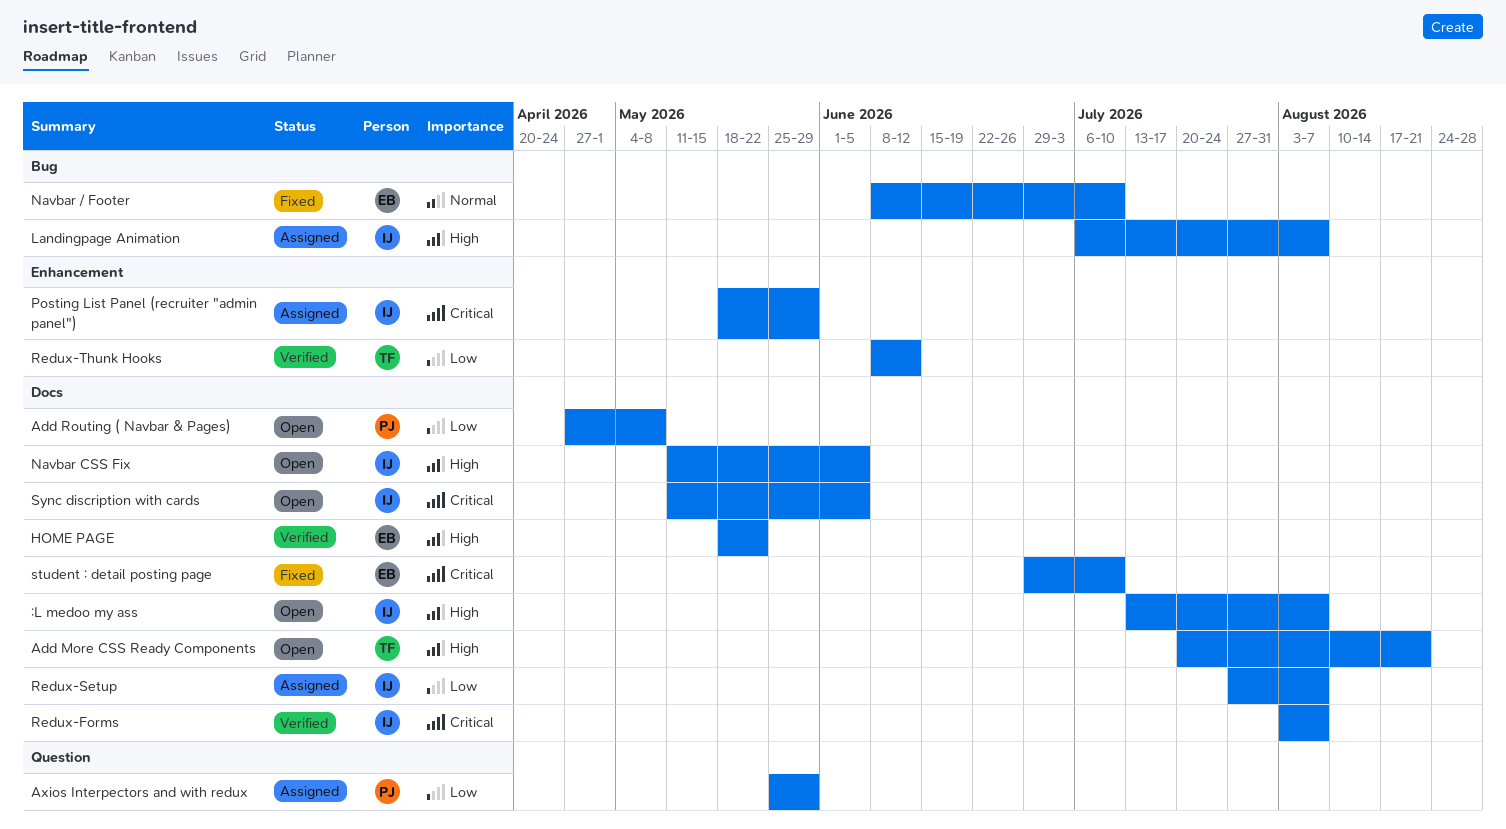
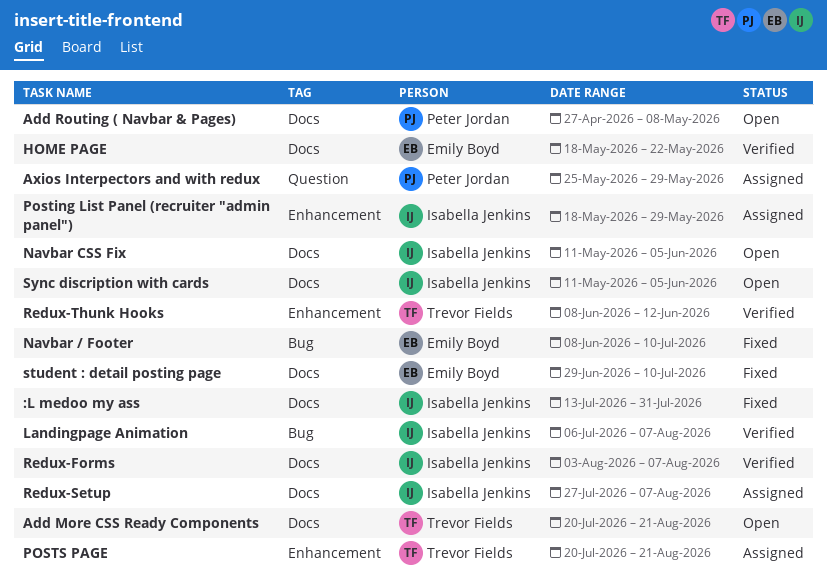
:L medoo my ass, status: Open -> Fixed
:L medoo my ass, due: Aug 7 -> Jul 31
Landingpage Animation, status: Assigned -> Verified
POSTS PAGE: none -> present

